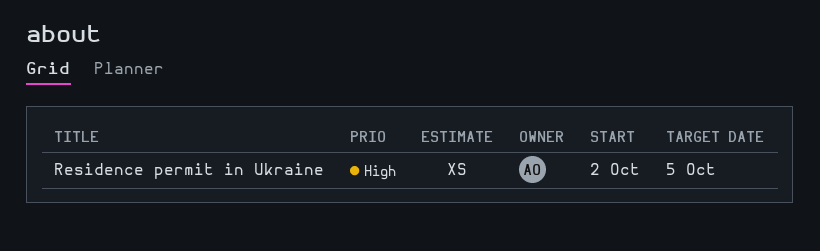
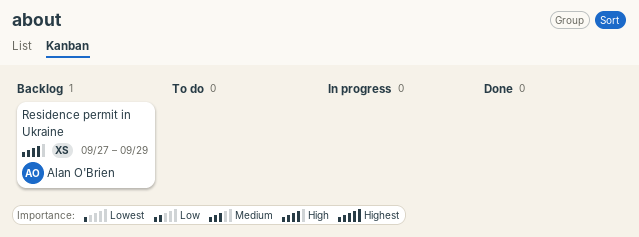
Residence permit in Ukraine, start: Oct 2 -> Sep 27
Residence permit in Ukraine, due: Oct 5 -> Sep 29

